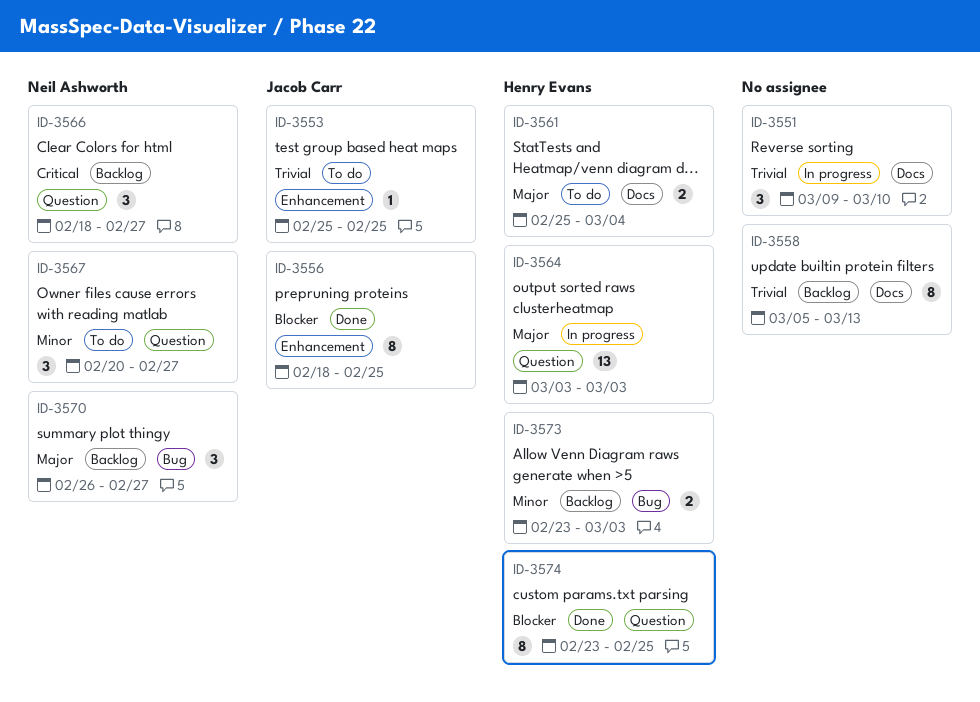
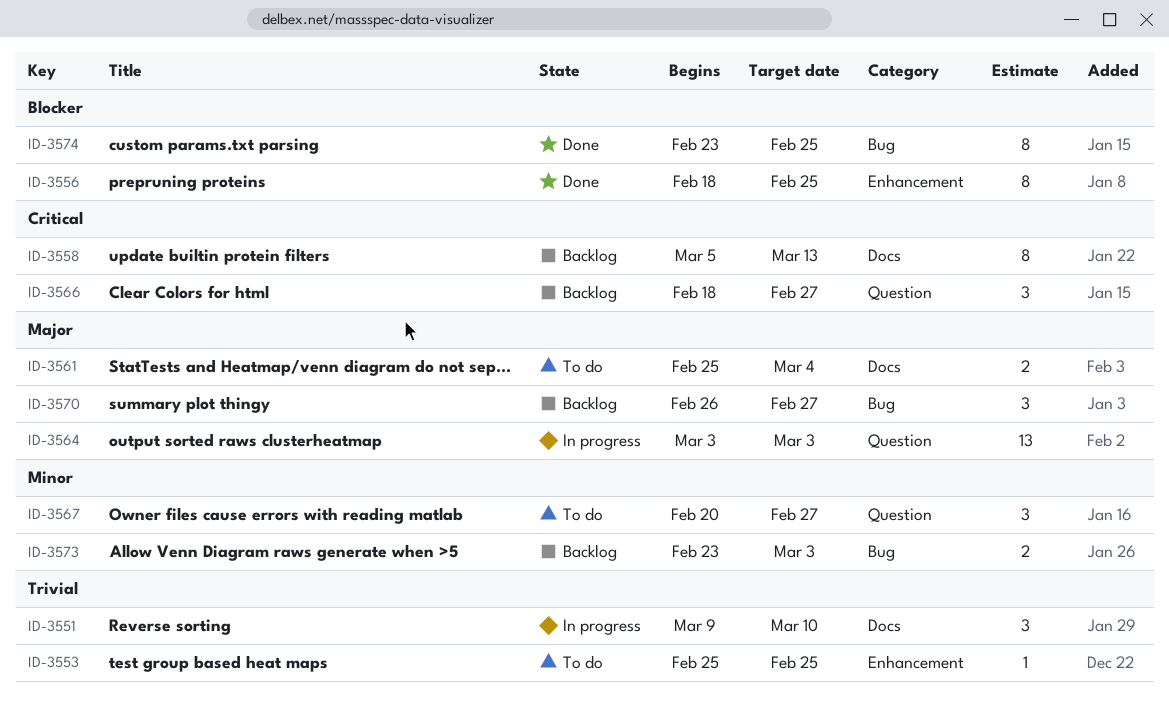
ID-3558, priority: Trivial -> Critical
ID-3574, label: Question -> Bug

